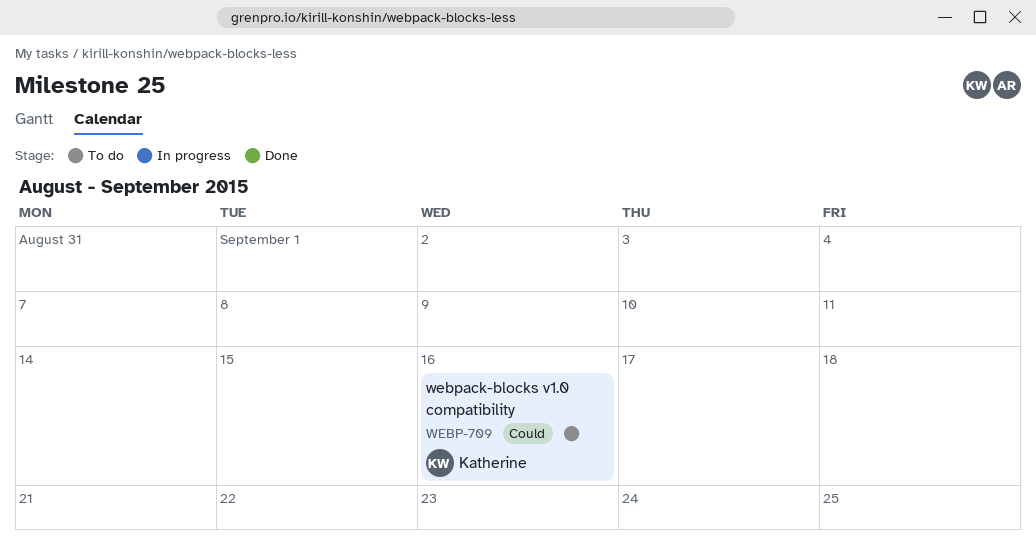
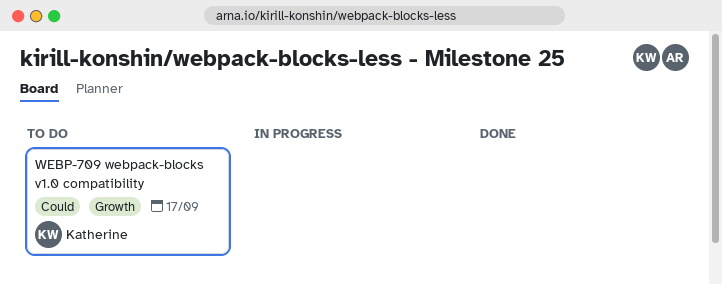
WEBP-709, due: Sep 16 -> Sep 17

